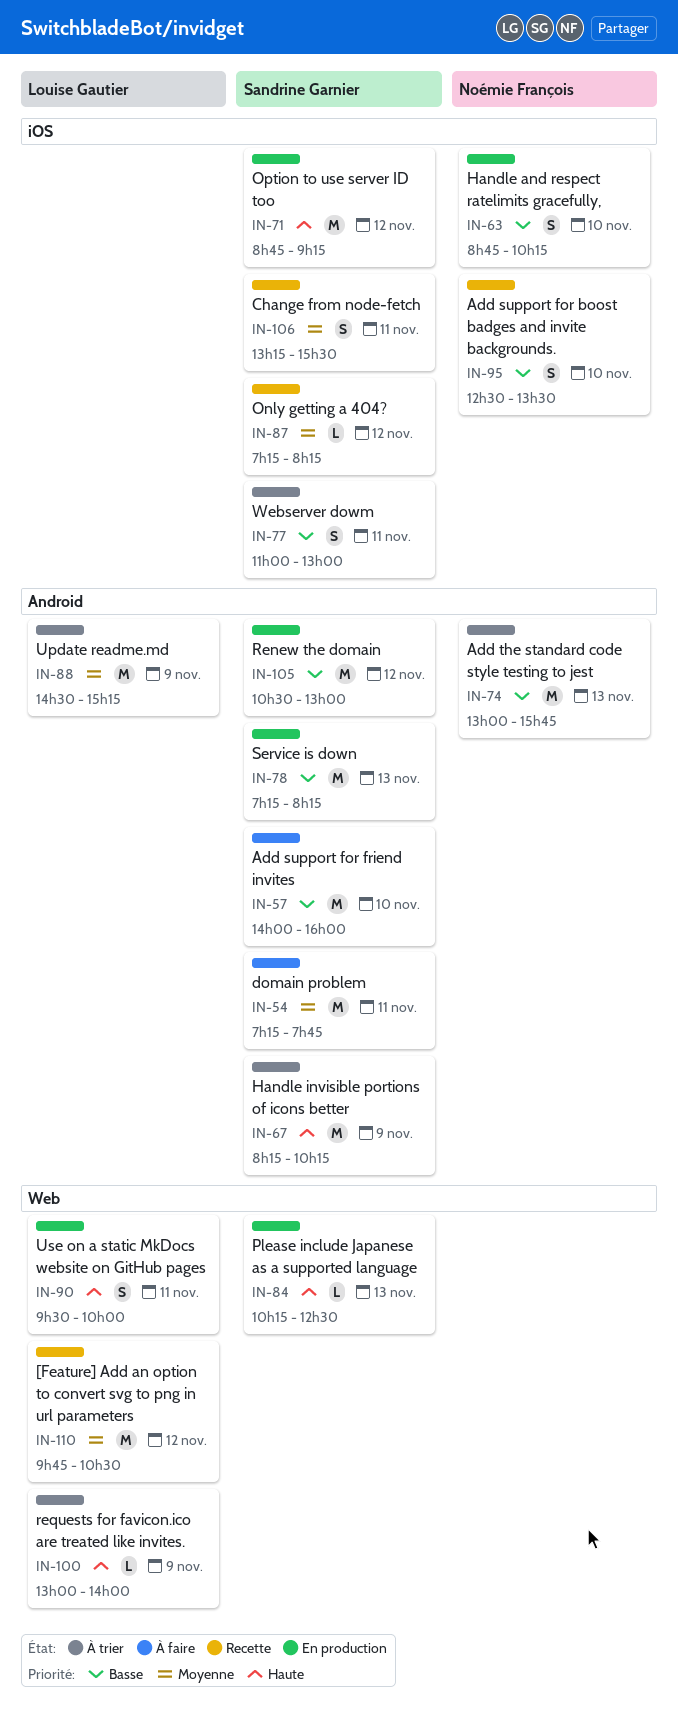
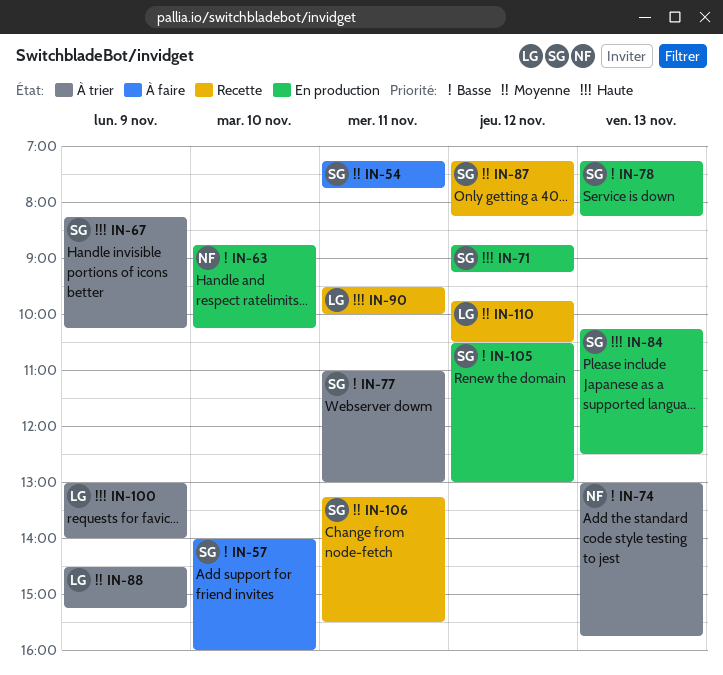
IN-90, status: En production -> Recette
IN-95: present -> none

